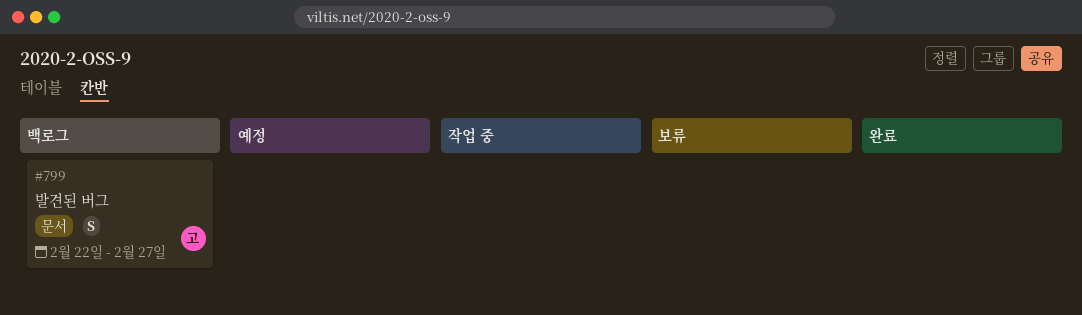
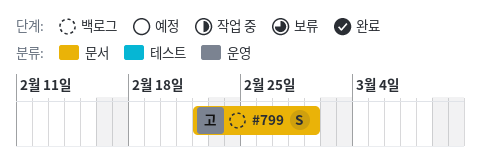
#799, due: Feb 27 -> Mar 1

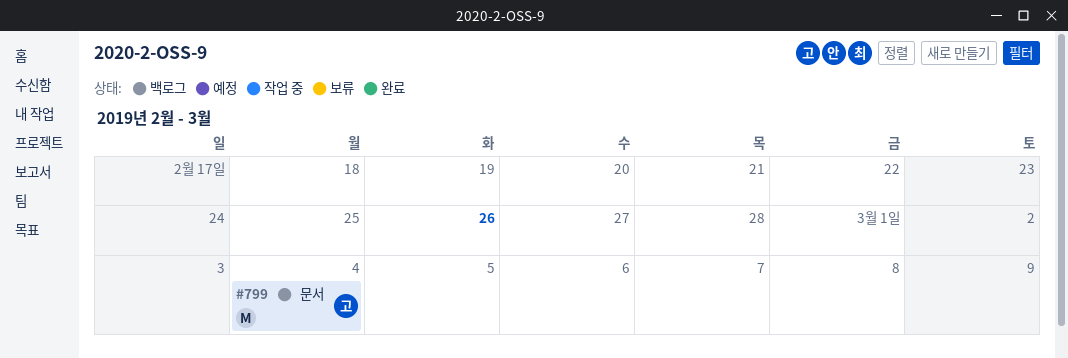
#799, estimate: S -> M
#799, due: Mar 1 -> Mar 4

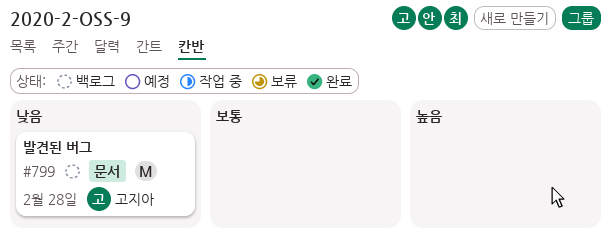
#799, due: Mar 4 -> Feb 28

